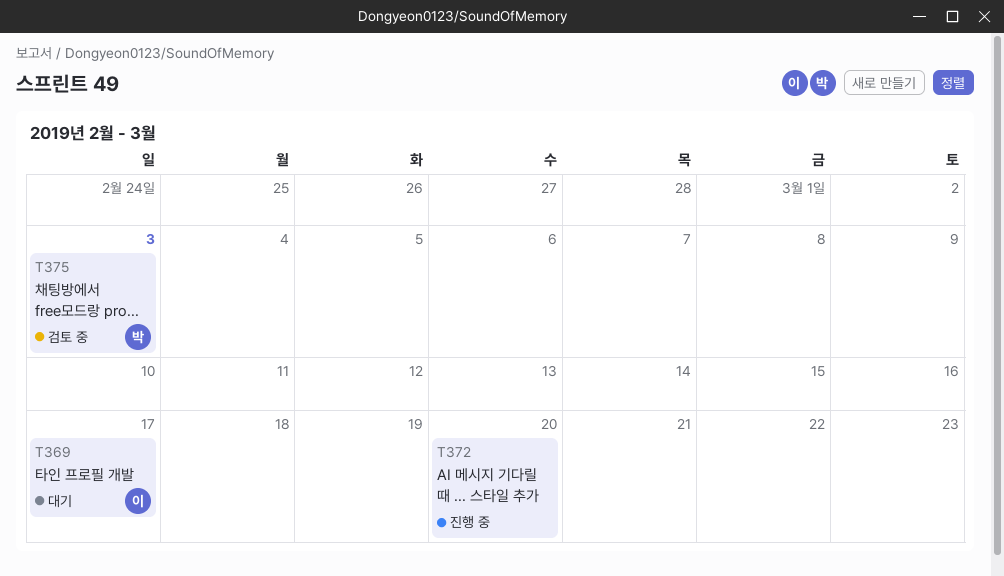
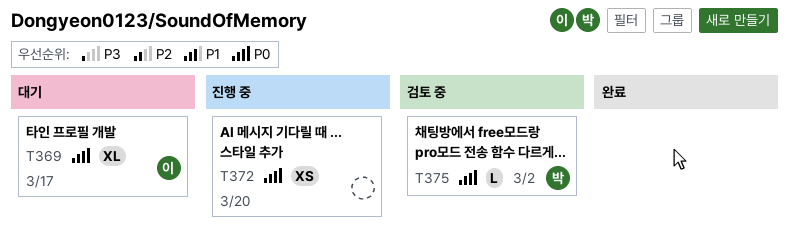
T375, due: Mar 3 -> Mar 2

